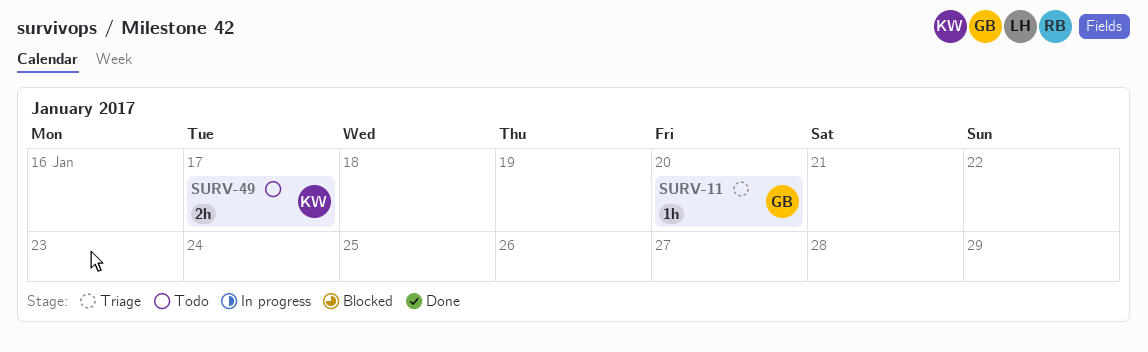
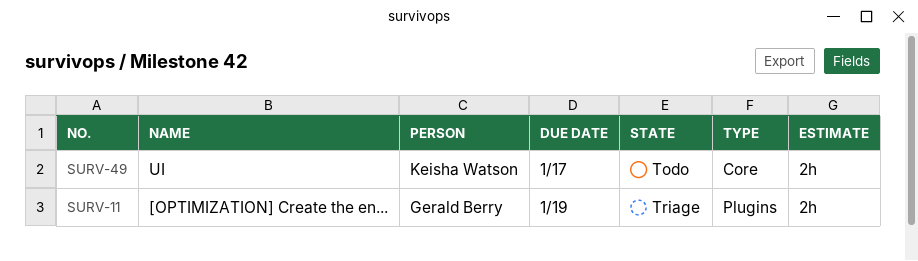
SURV-11, estimate: 1h -> 2h
SURV-11, due: Jan 20 -> Jan 19

